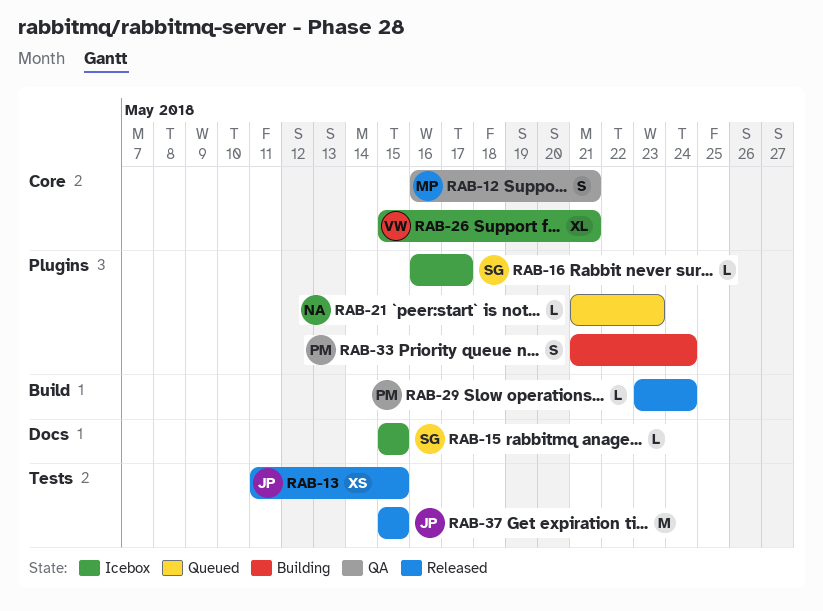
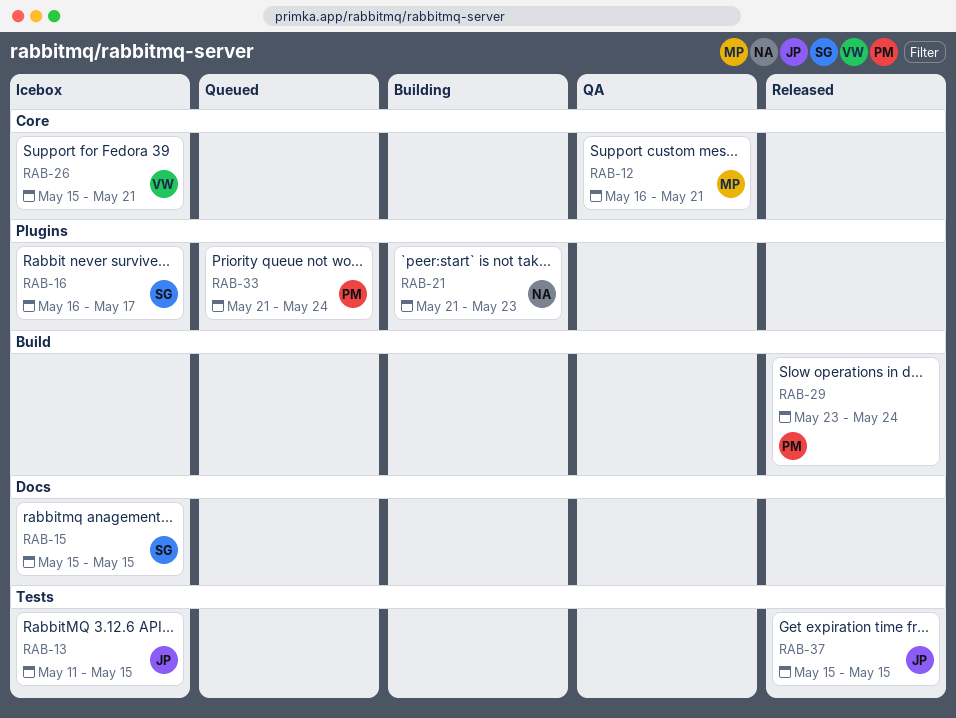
RAB-13, status: Released -> Icebox
RAB-21, status: Queued -> Building
RAB-33, status: Building -> Queued

